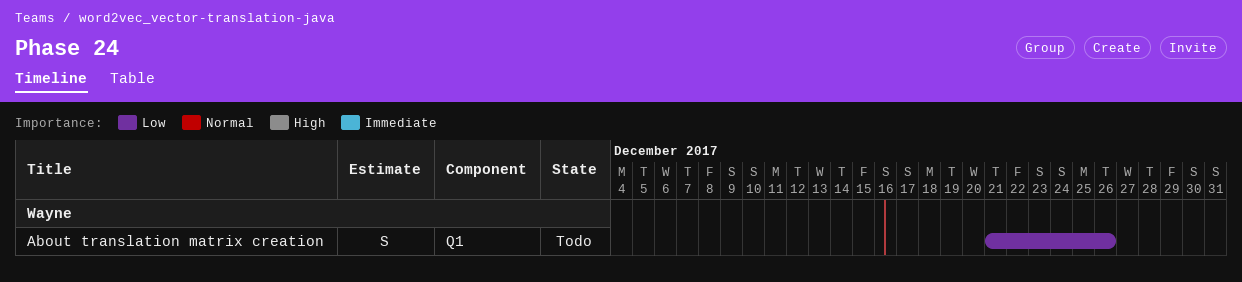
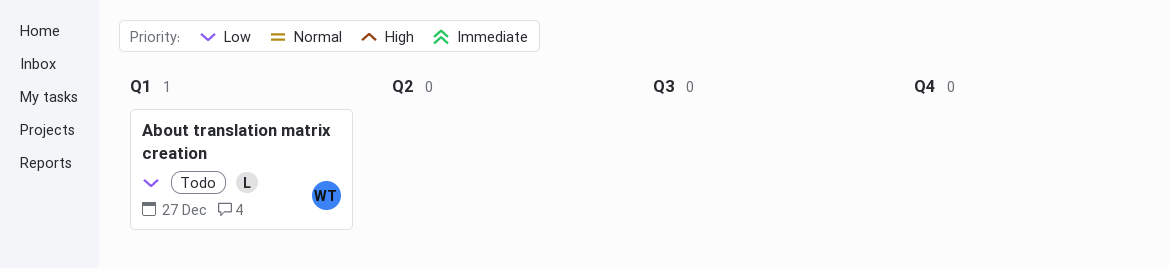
About translation matrix creation, estimate: S -> L
About translation matrix creation, due: Dec 26 -> Dec 27

